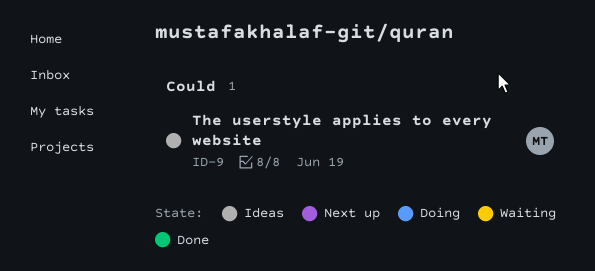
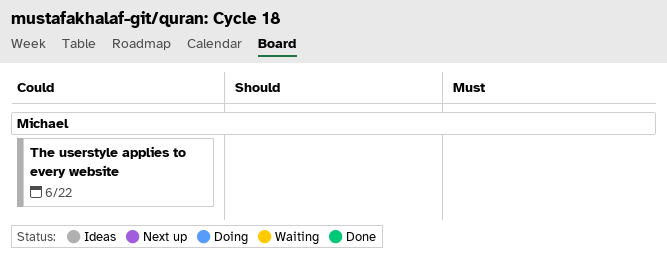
The userstyle applies to every website, due: Jun 19 -> Jun 22

